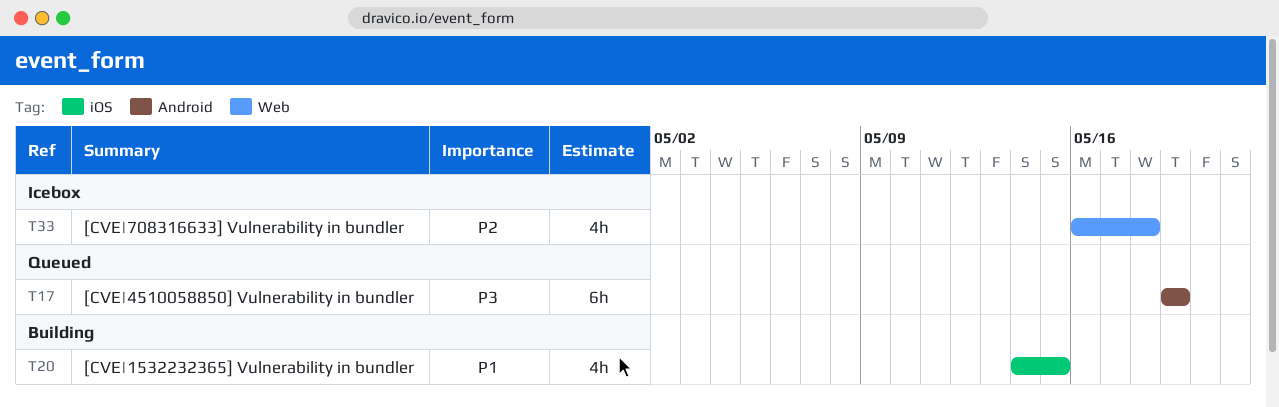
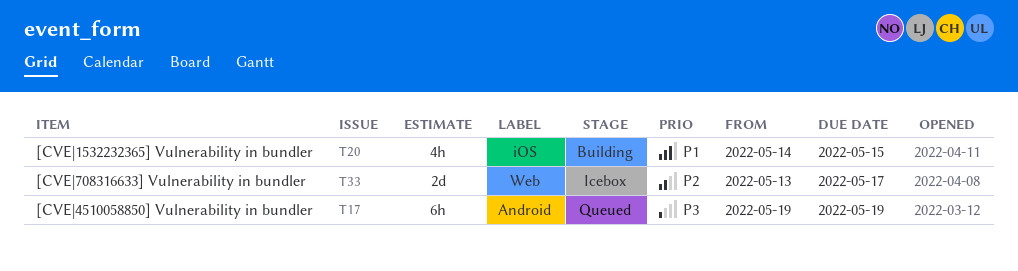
T33, estimate: 4h -> 2d
T33, start: May 16 -> May 13
T33, due: May 18 -> May 17

